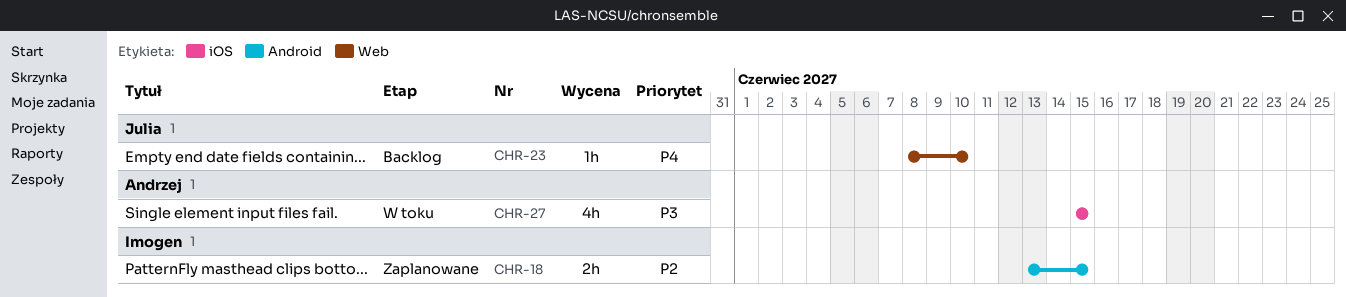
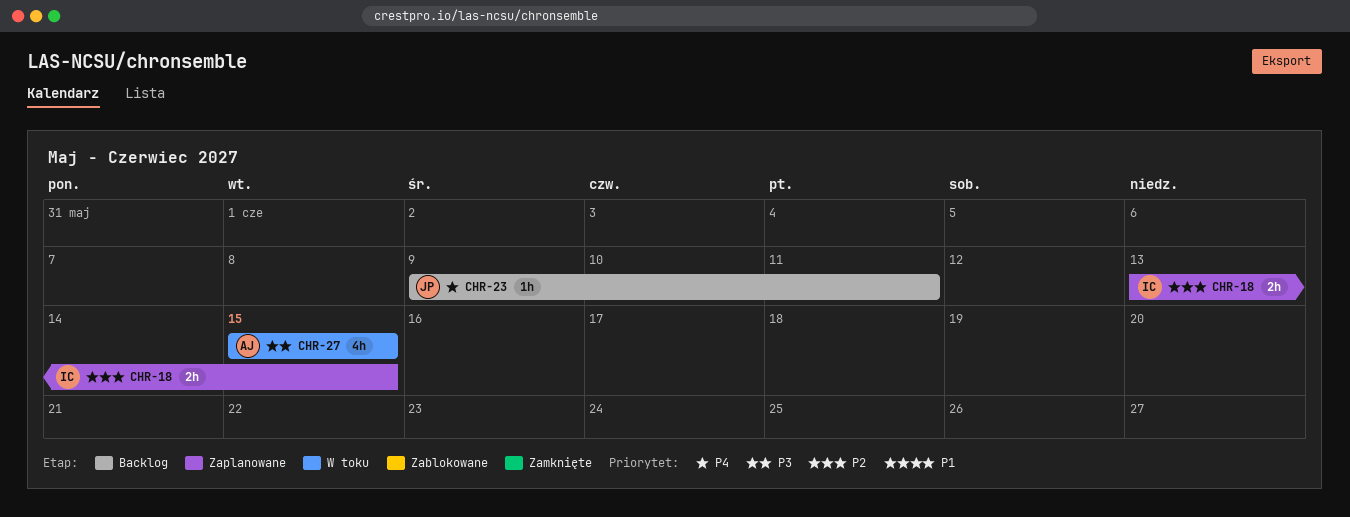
CHR-23, start: Jun 8 -> Jun 9
CHR-23, due: Jun 10 -> Jun 11

